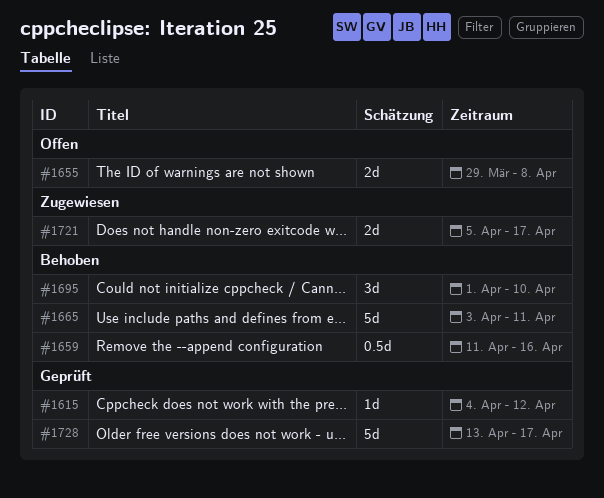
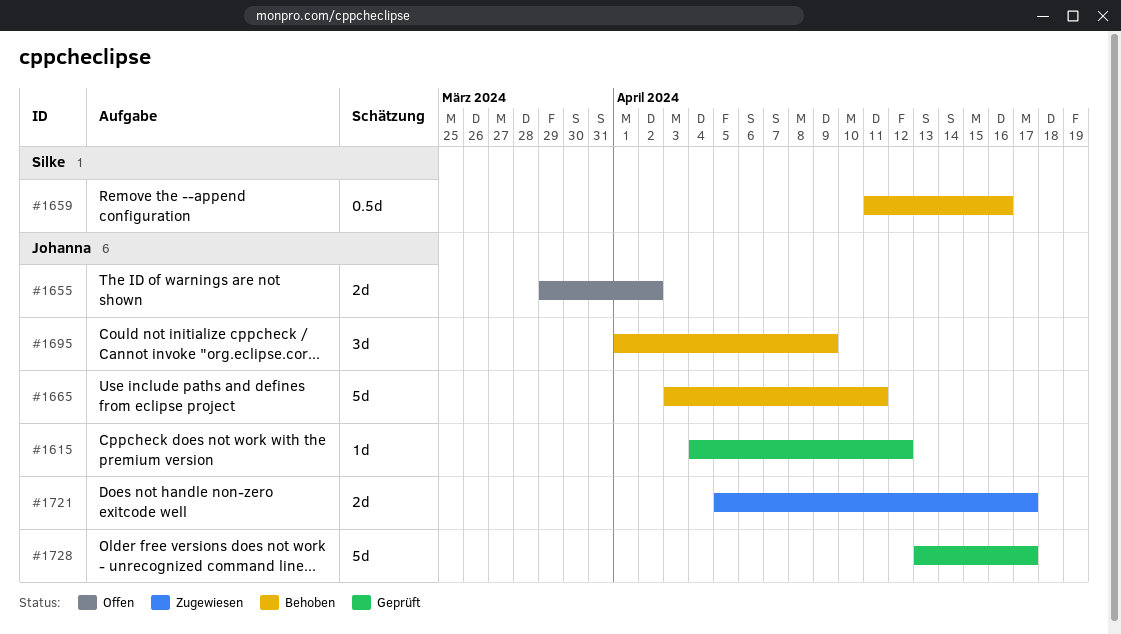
#1655, due: Apr 8 -> Apr 2
#1695, due: Apr 10 -> Apr 9

